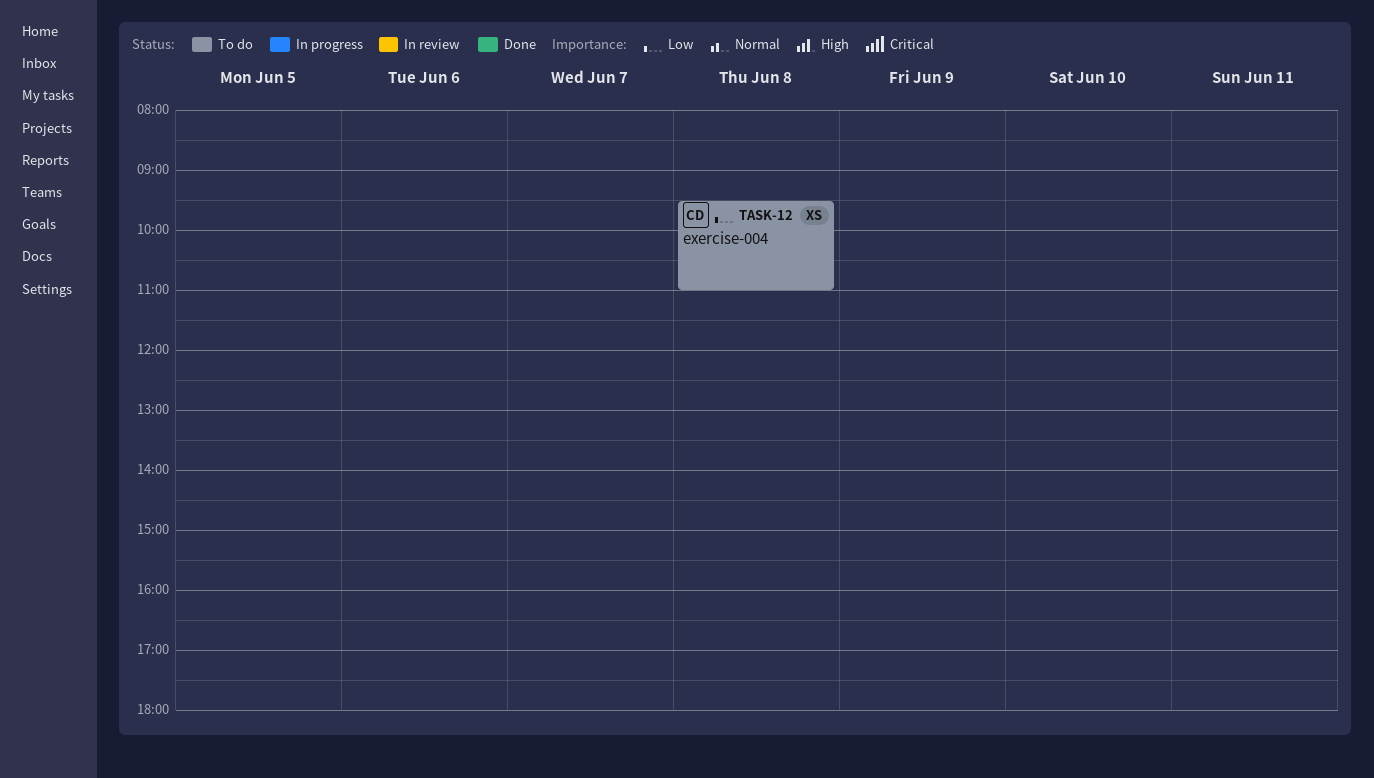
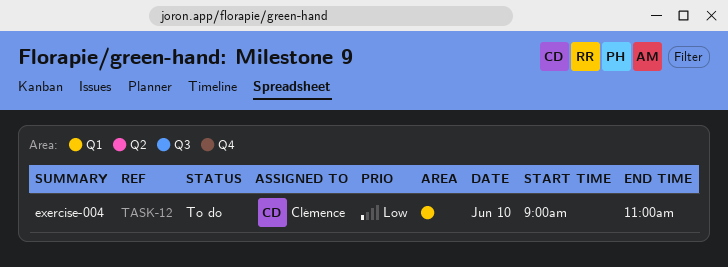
TASK-12, day: Jun 8 -> Jun 10
TASK-12, begins: 09:30 -> 09:00

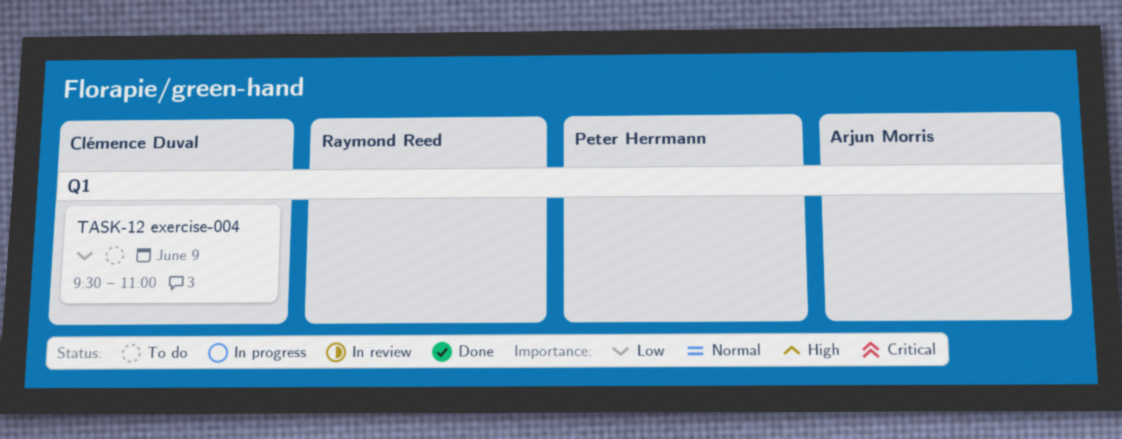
TASK-12, day: Jun 10 -> Jun 9
TASK-12, begins: 09:00 -> 09:30

